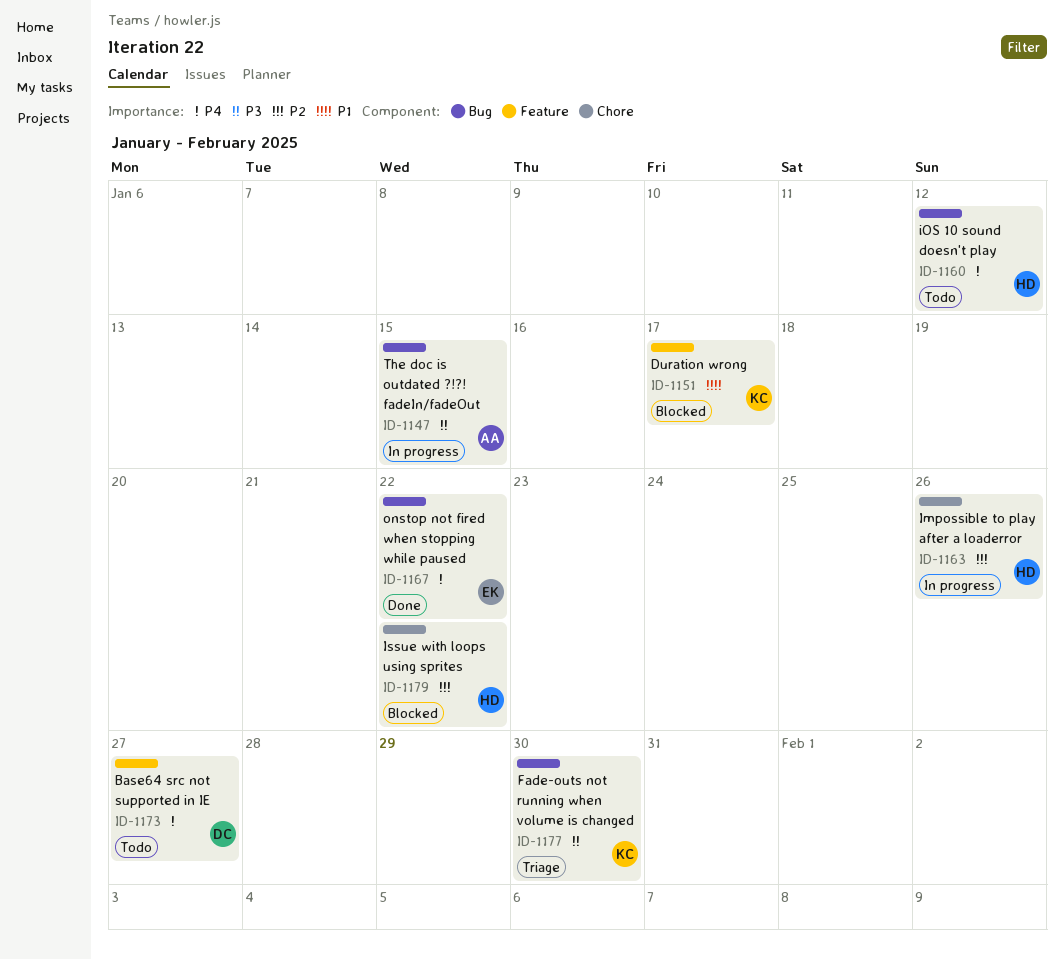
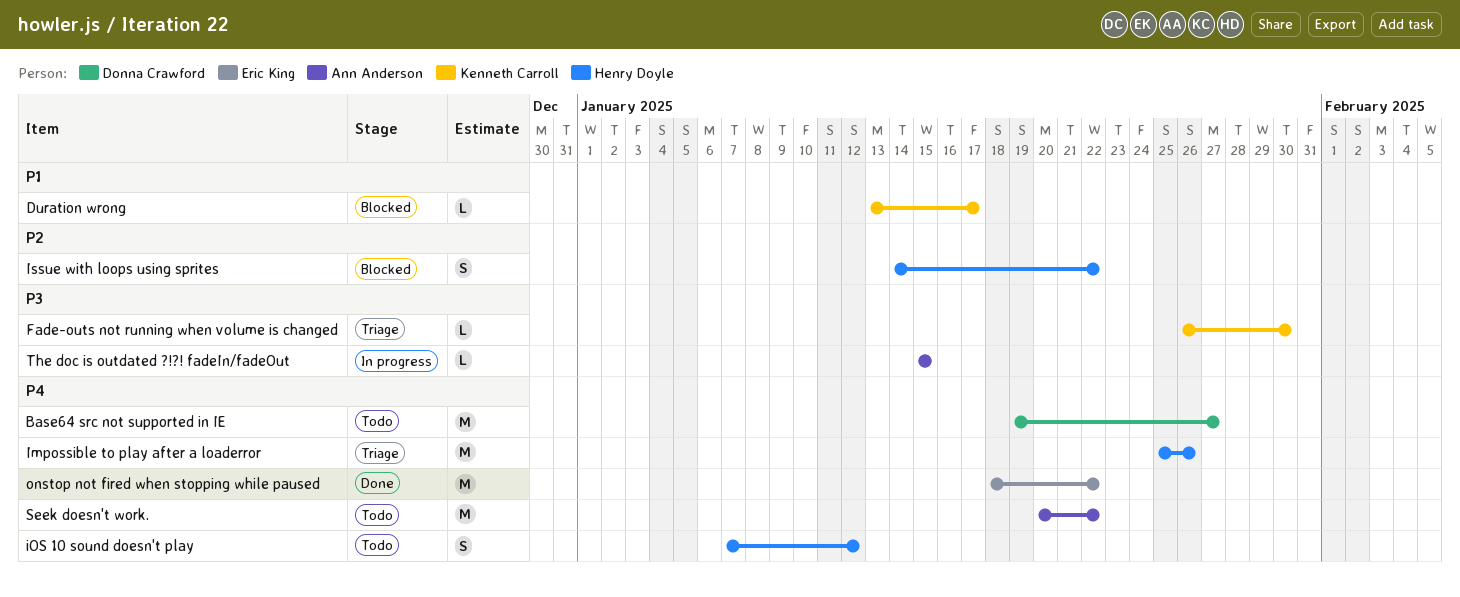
Impossible to play after a loaderror, status: In progress -> Triage
Impossible to play after a loaderror, priority: P2 -> P4
Seek doesn't work.: none -> present

